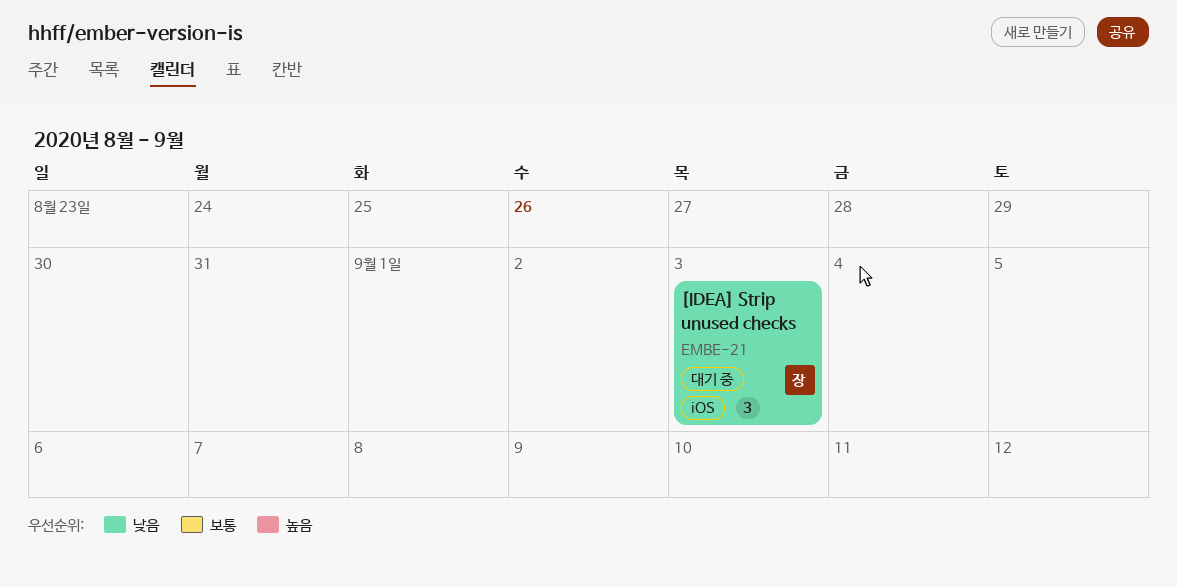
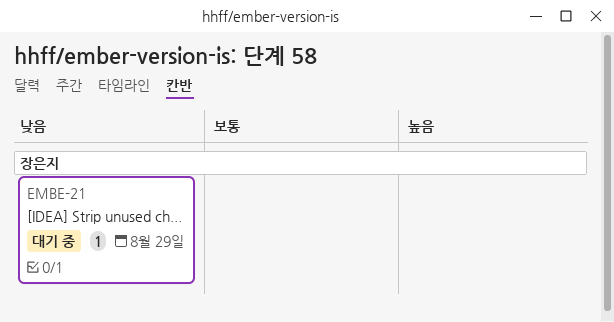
EMBE-21, estimate: 3 -> 1
EMBE-21, due: Sep 3 -> Aug 29

